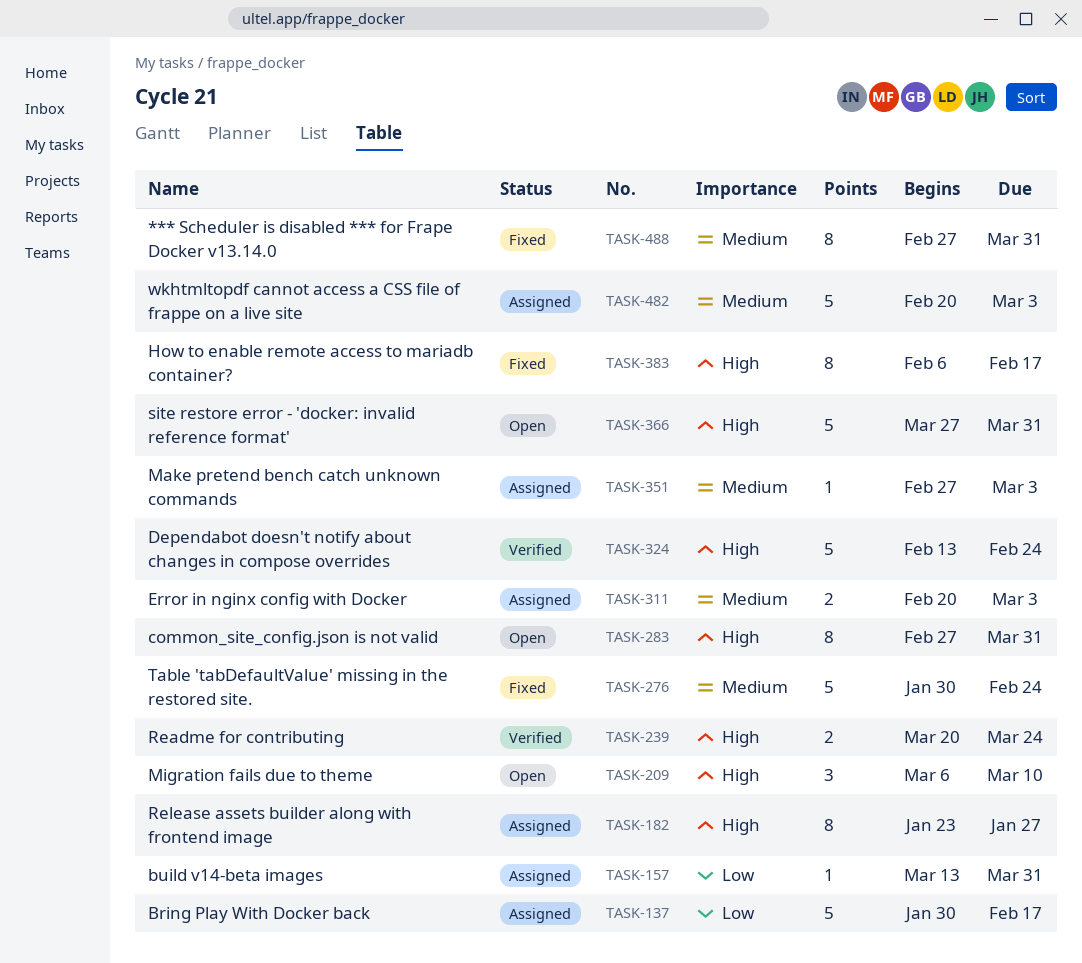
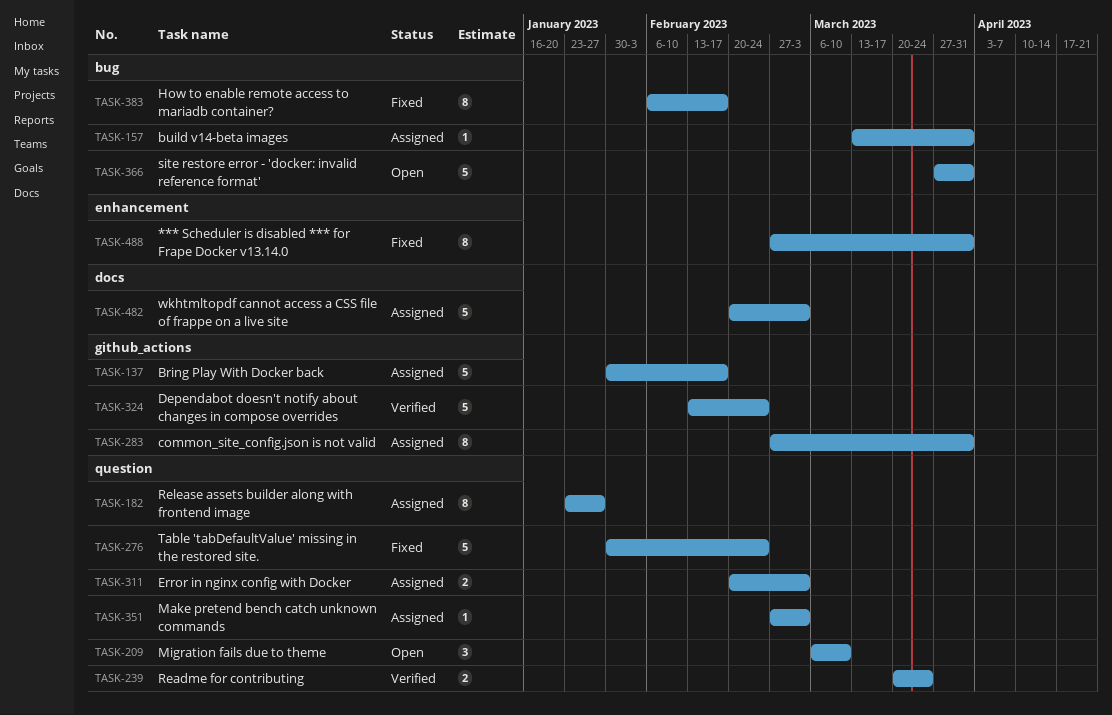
TASK-283, status: Open -> Assigned

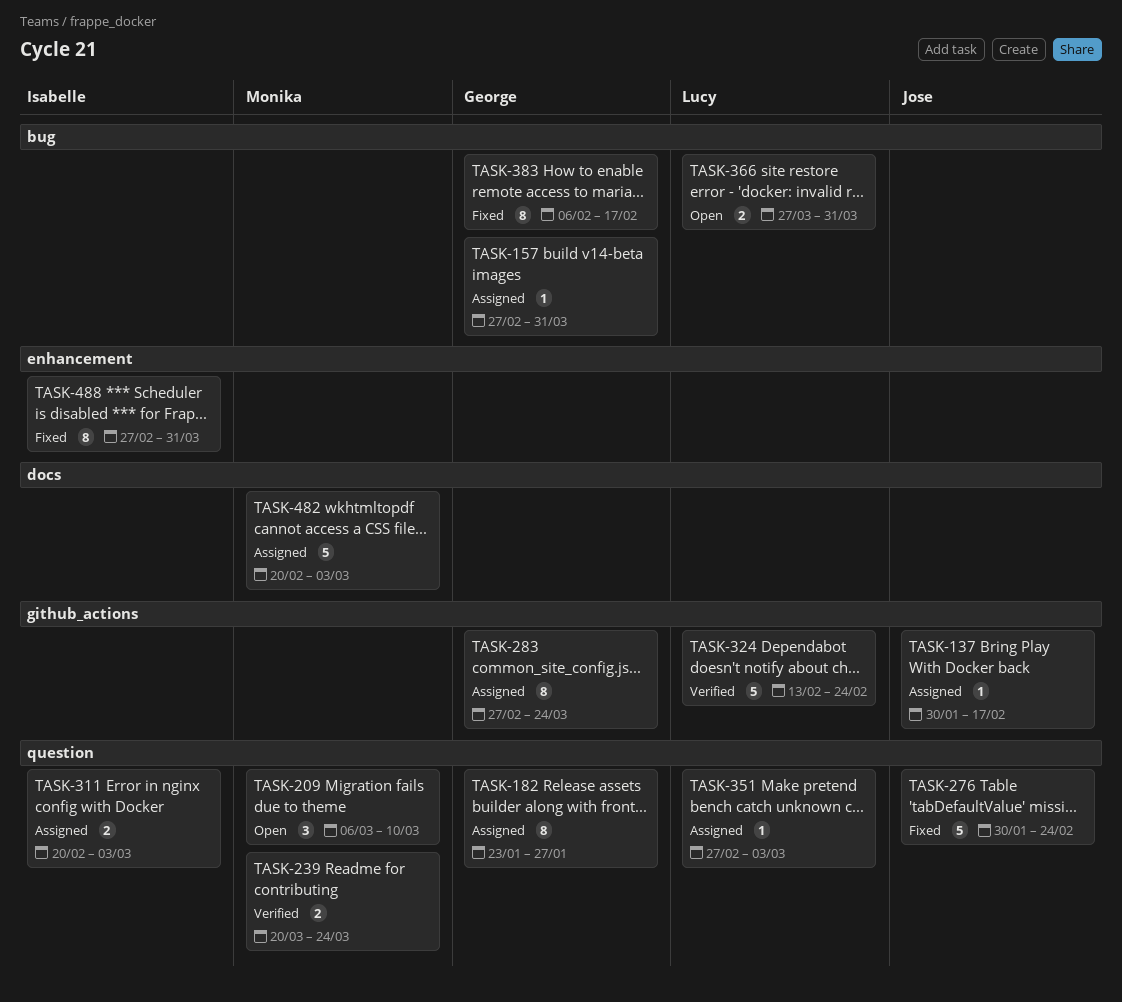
TASK-137, estimate: 5 -> 1
TASK-157, start: Mar 13 -> Feb 27
TASK-283, due: Mar 31 -> Mar 24
TASK-366, estimate: 5 -> 2

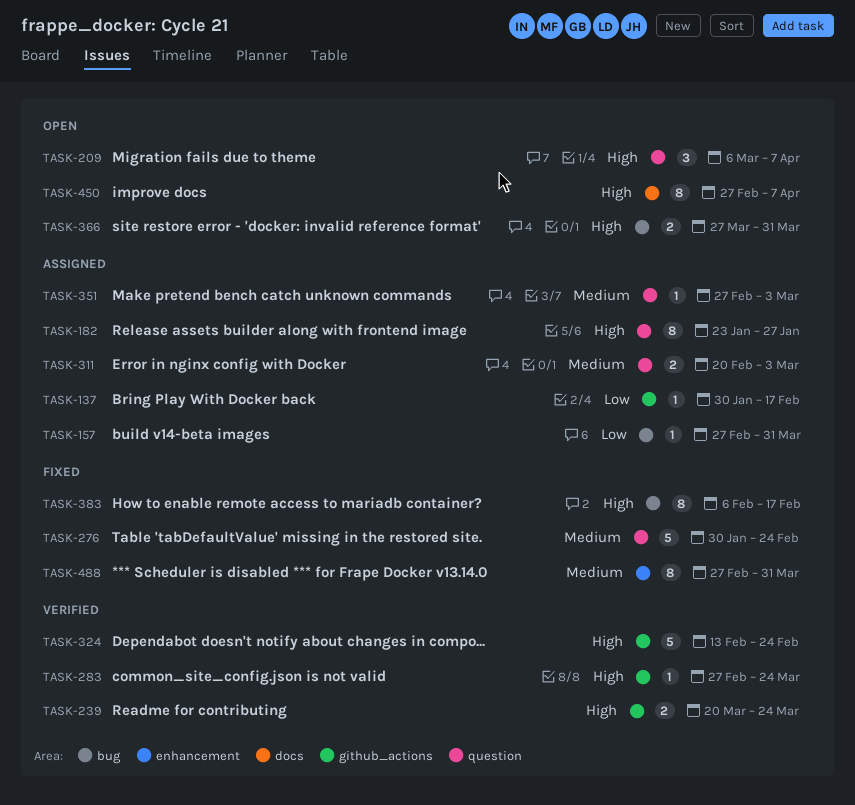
TASK-209, due: Mar 10 -> Apr 7
TASK-239, label: question -> github_actions
TASK-283, status: Assigned -> Verified
TASK-283, estimate: 8 -> 1
TASK-450: none -> present
TASK-482: present -> none

